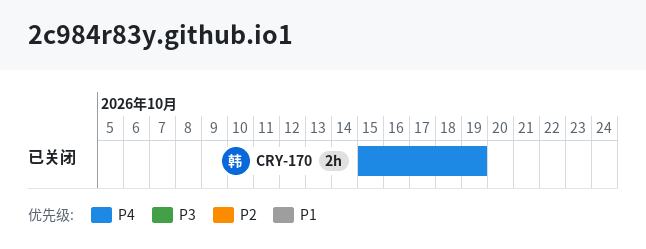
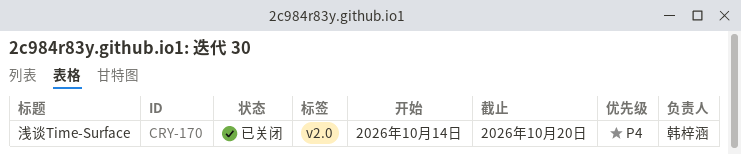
CRY-170, start: Oct 15 -> Oct 14
CRY-170, due: Oct 19 -> Oct 20

